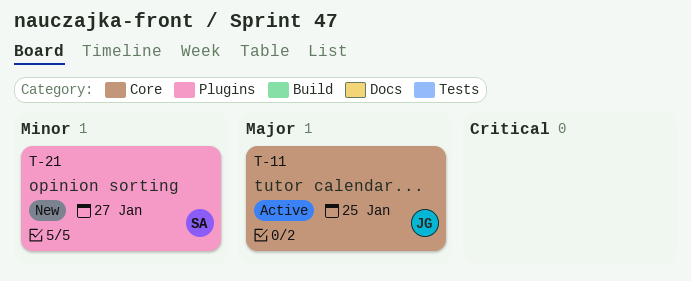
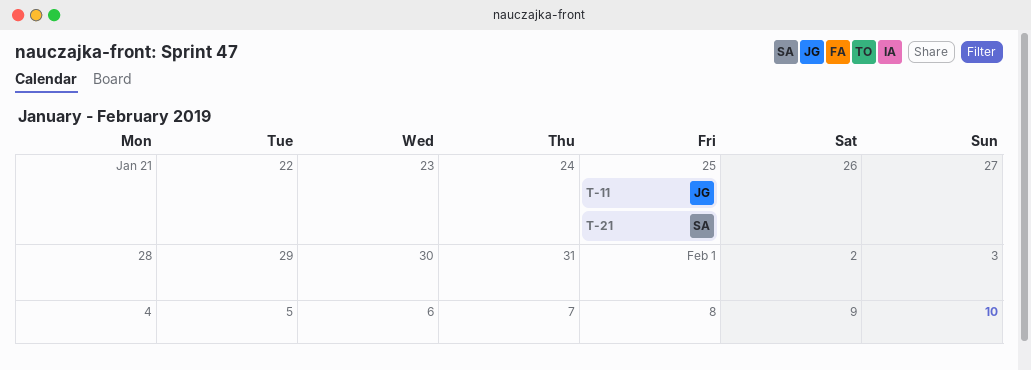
T-21, due: Jan 27 -> Jan 25

